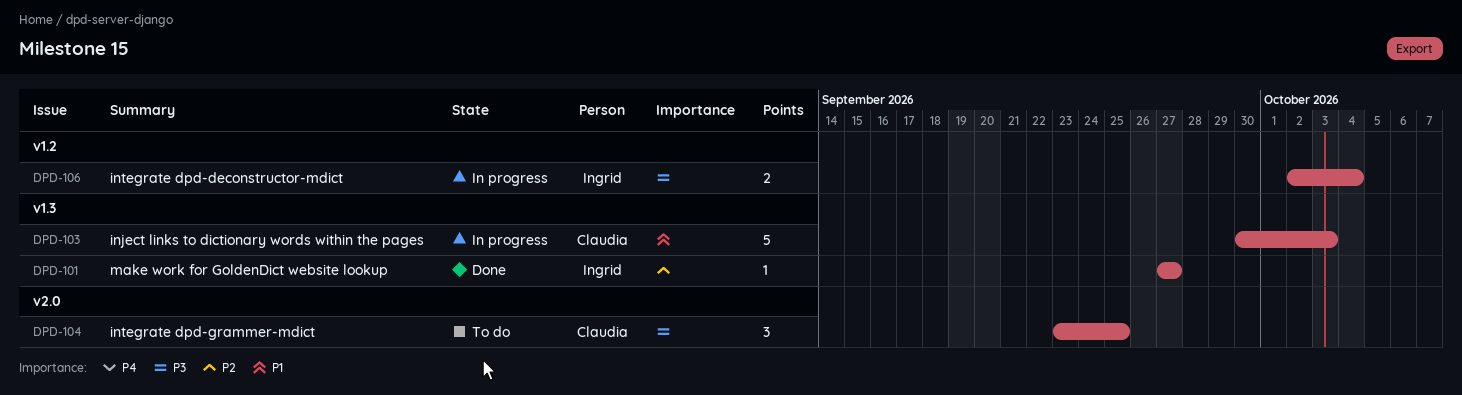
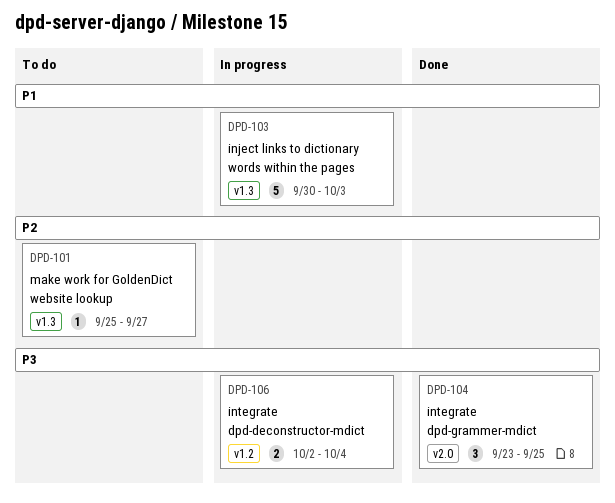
DPD-101, status: Done -> To do
DPD-101, start: Sep 27 -> Sep 25
DPD-104, status: To do -> Done

